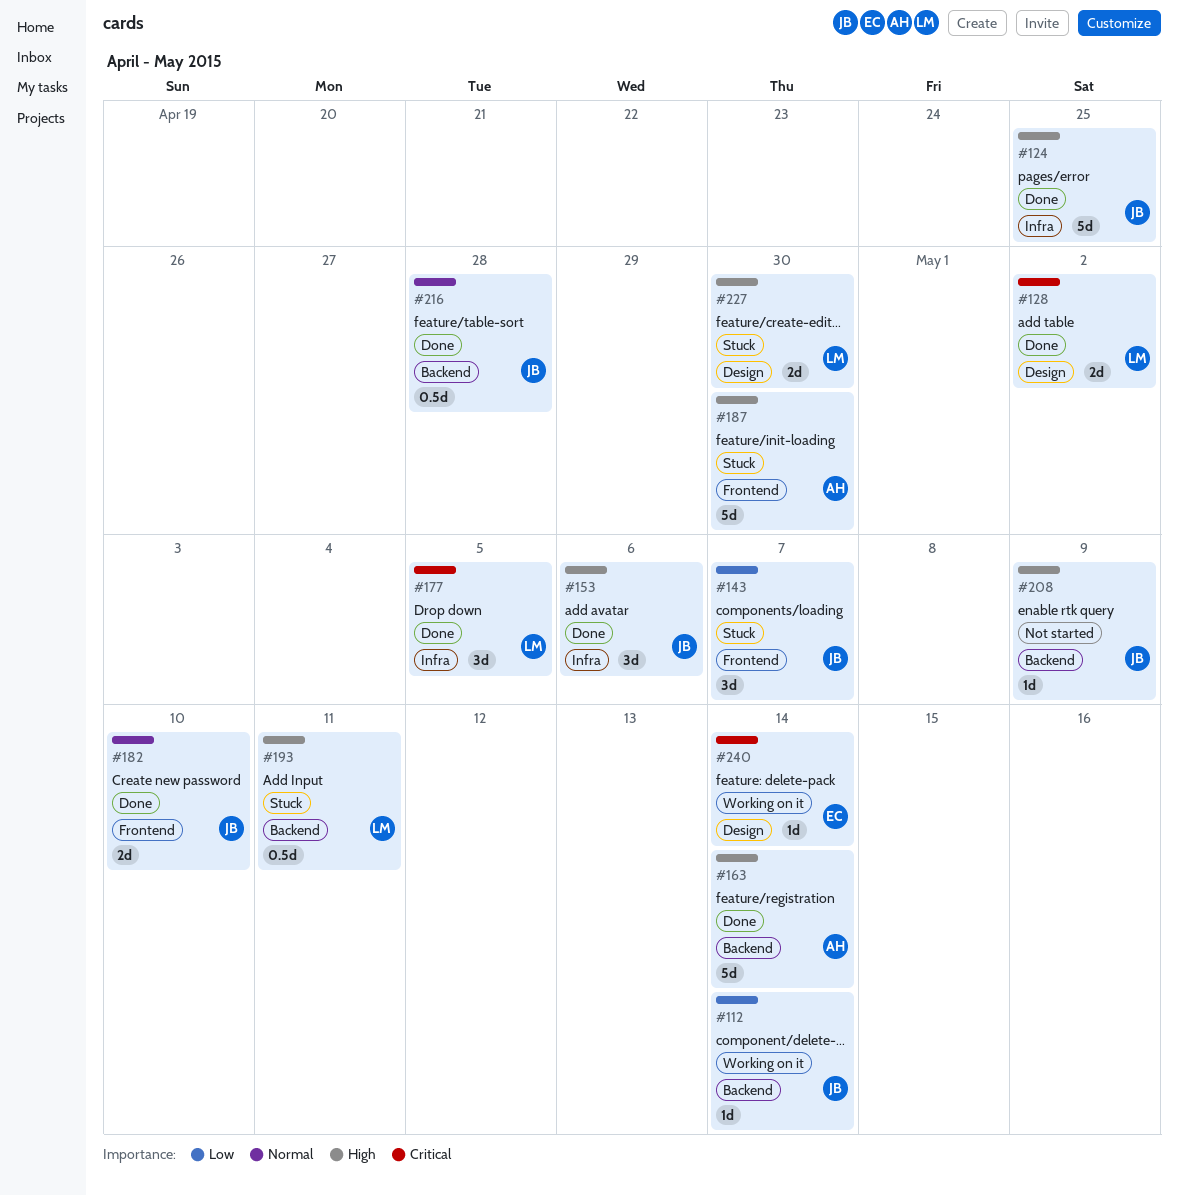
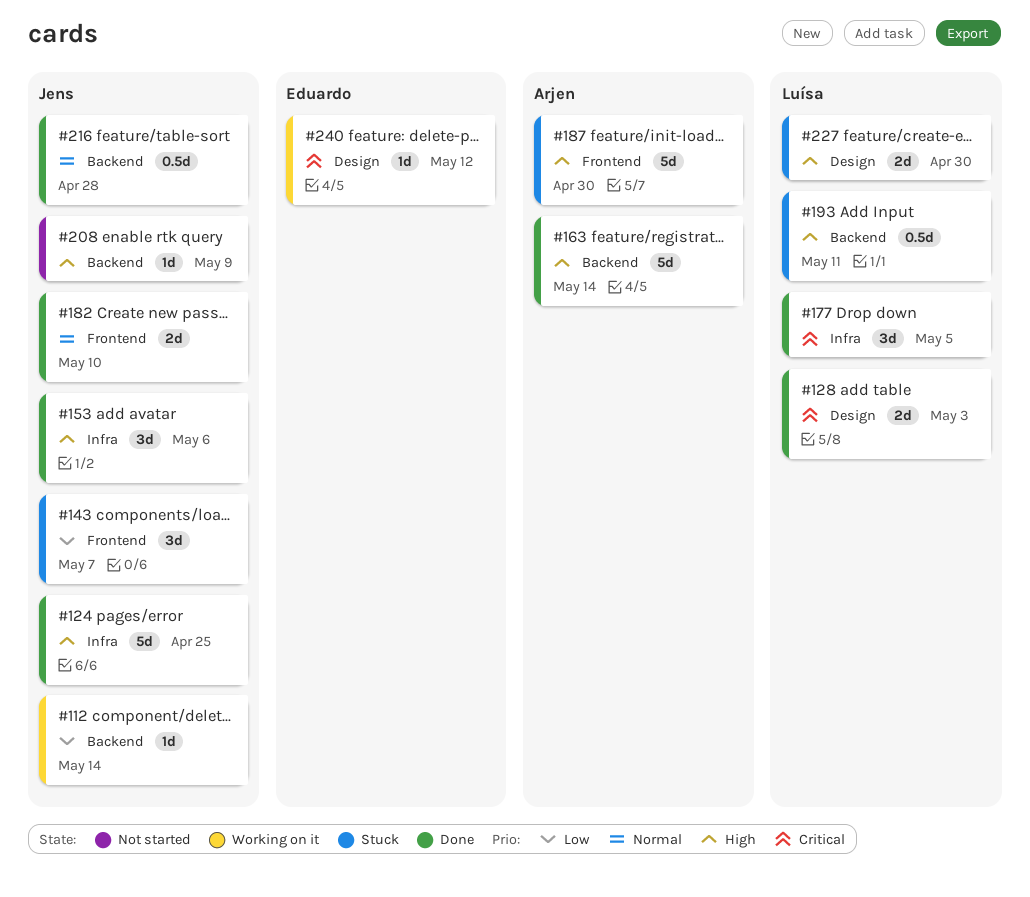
#128, due: May 2 -> May 3
#240, due: May 14 -> May 12

